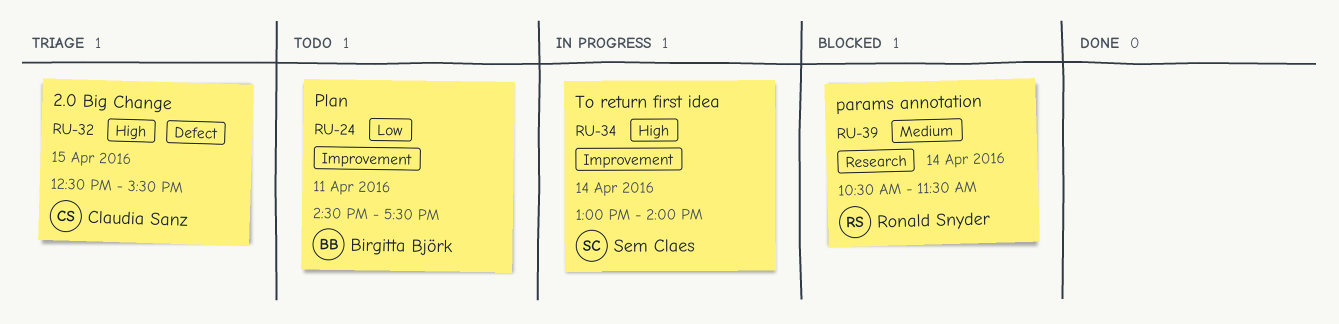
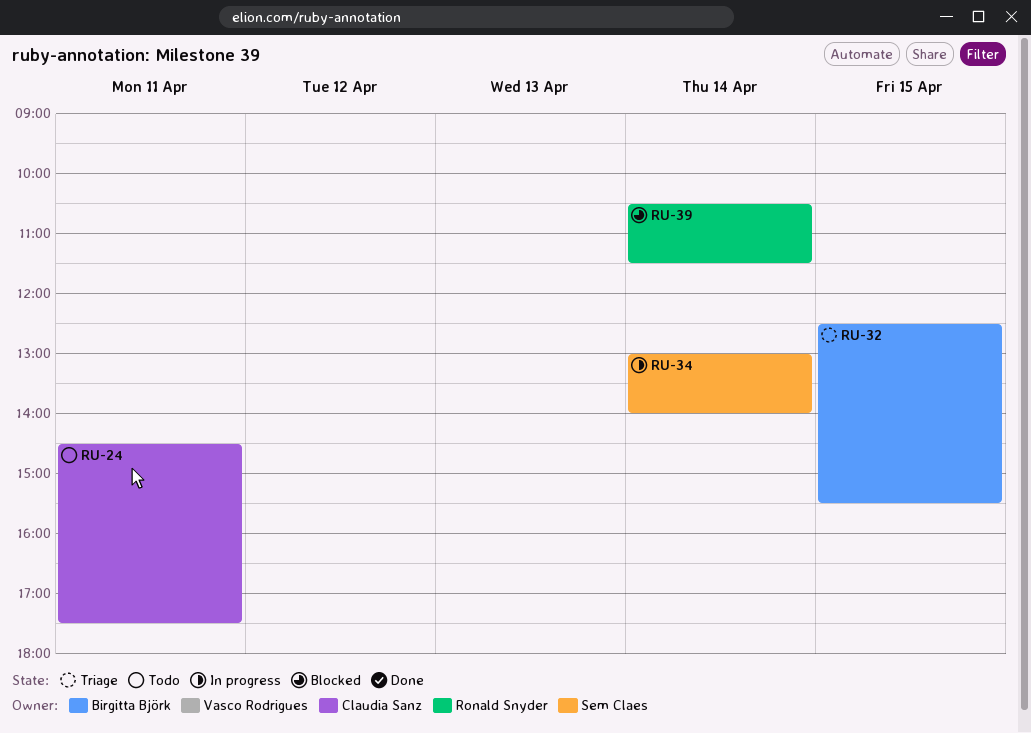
RU-24, owner: Birgitta Björk -> Claudia Sanz
RU-32, owner: Claudia Sanz -> Birgitta Björk

